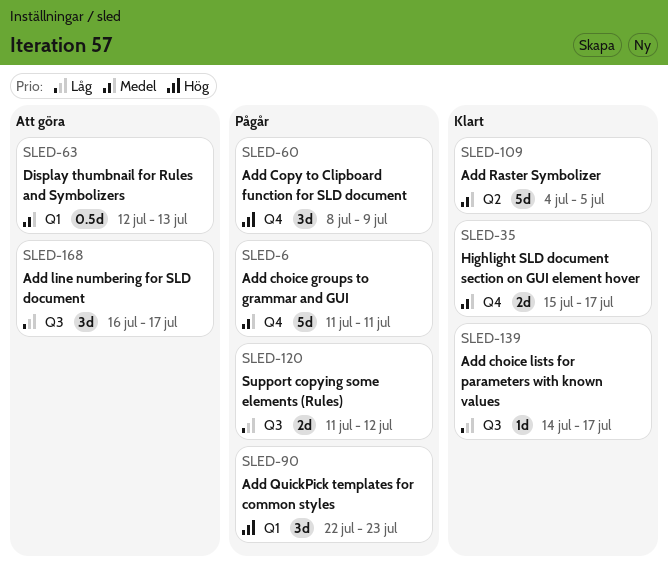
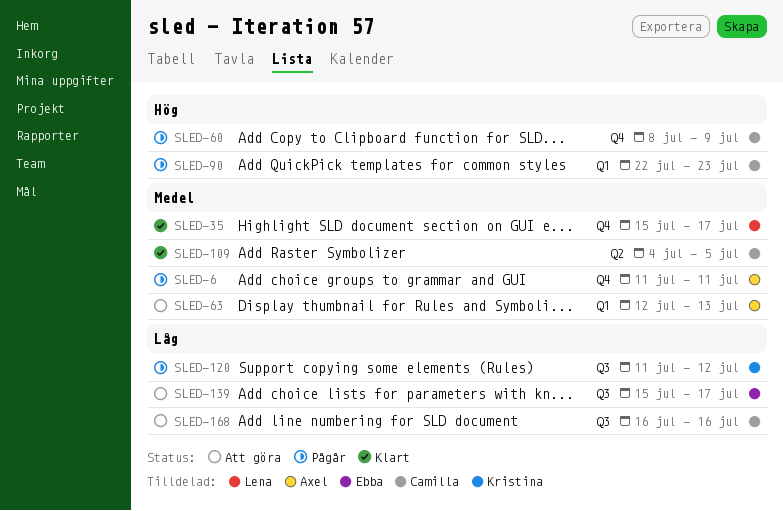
SLED-139, status: Klart -> Att göra
SLED-139, start: Jul 14 -> Jul 15
SLED-168, due: Jul 17 -> Jul 16

